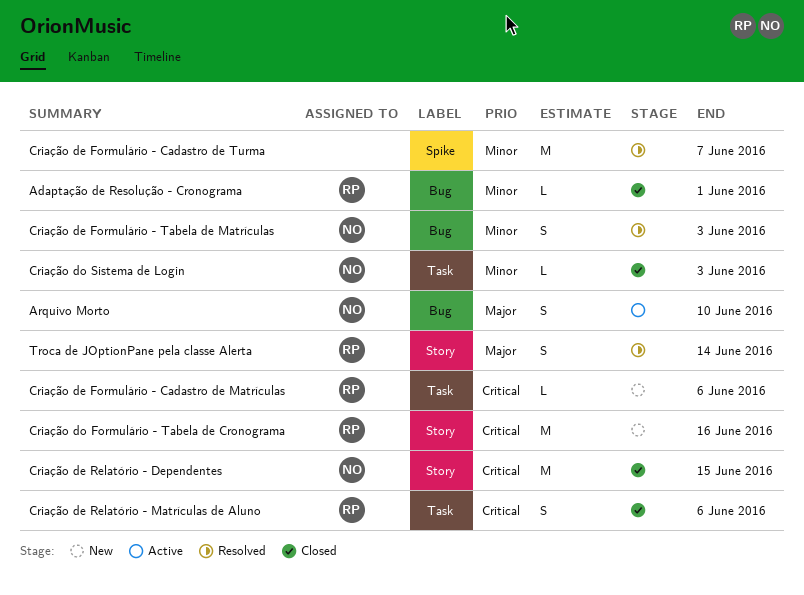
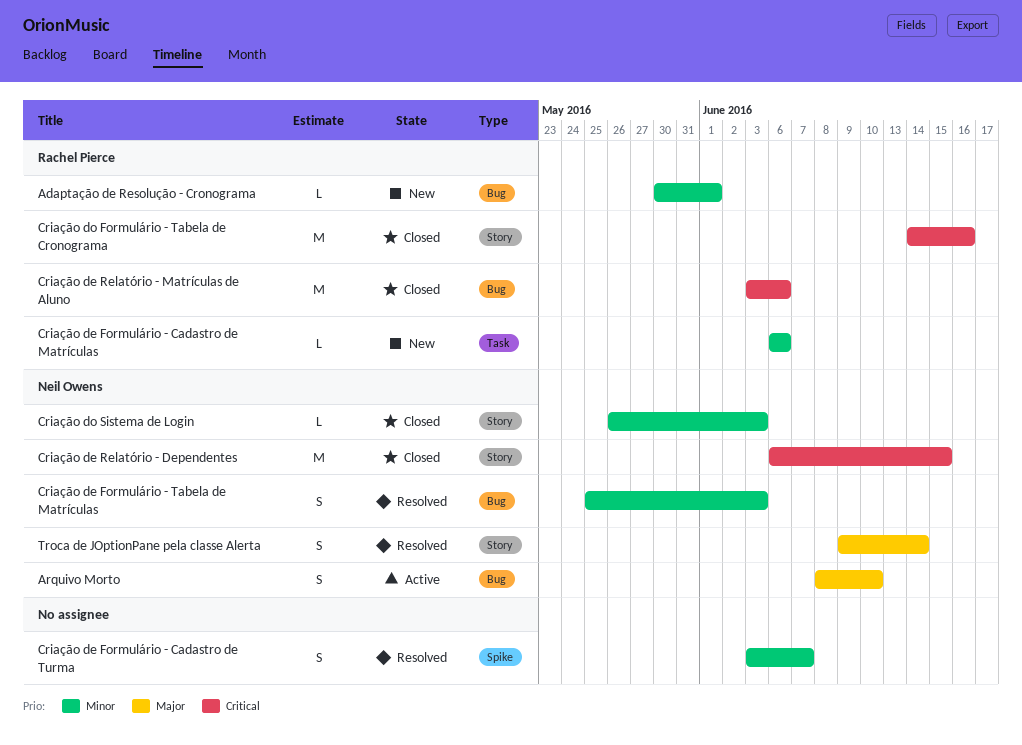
Adaptação de Resolução - Cronograma, status: Closed -> New
Criação de Formulário - Cadastro de Matrículas, priority: Critical -> Minor
Criação de Formulário - Cadastro de Turma, estimate: M -> S
Criação de Relatório - Matrículas de Aluno, label: Task -> Bug
Criação de Relatório - Matrículas de Aluno, estimate: S -> M
Criação do Formulário - Tabela de Cronograma, status: New -> Closed
Criação do Sistema de Login, label: Task -> Story
Troca de JOptionPane pela classe Alerta, owner: Rachel Pierce -> Neil Owens

